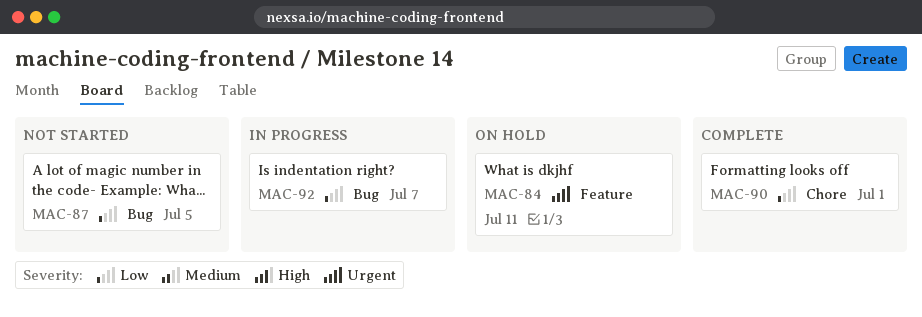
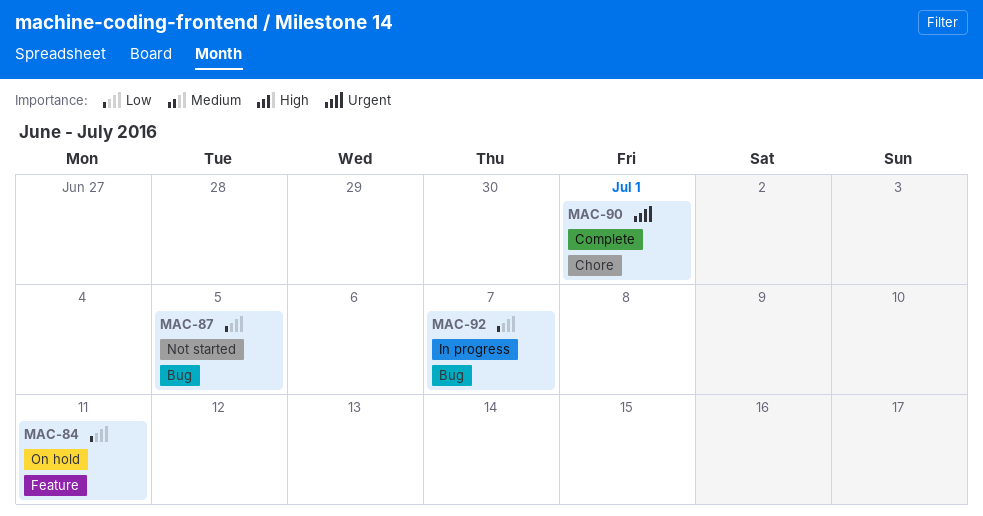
MAC-84, priority: Urgent -> Low
MAC-90, priority: Low -> Urgent

